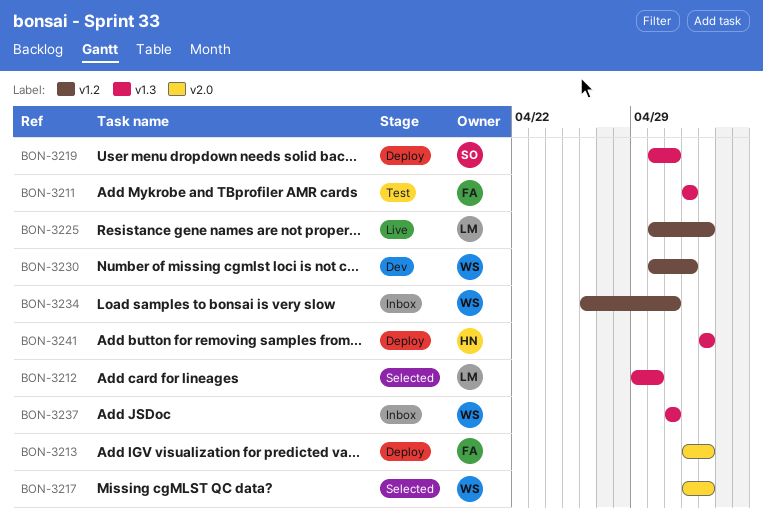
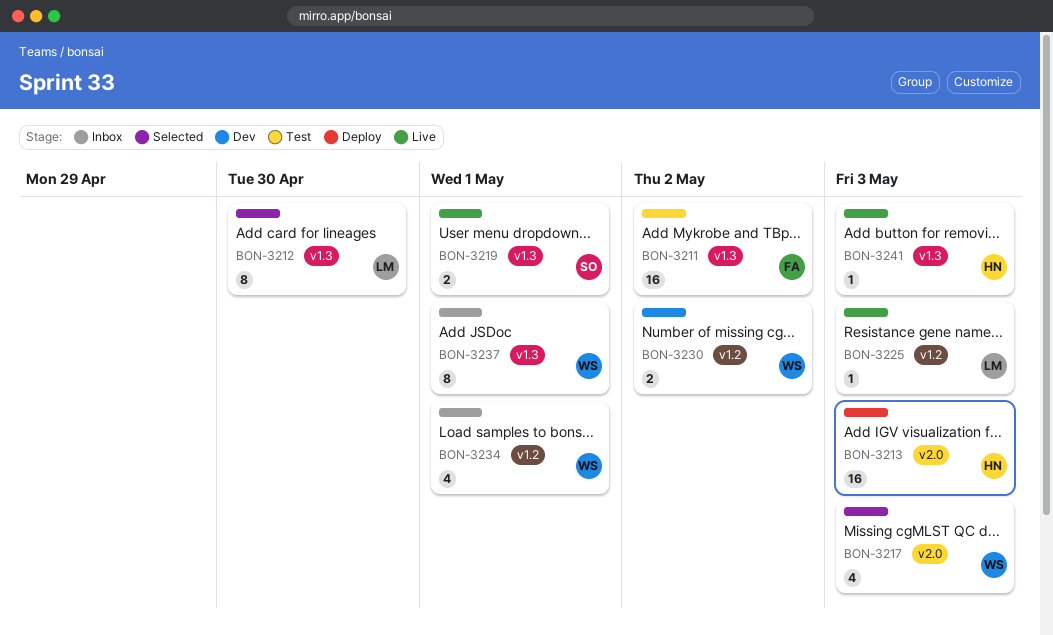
BON-3213, owner: FA -> HN
BON-3219, status: Deploy -> Live
BON-3241, status: Deploy -> Live

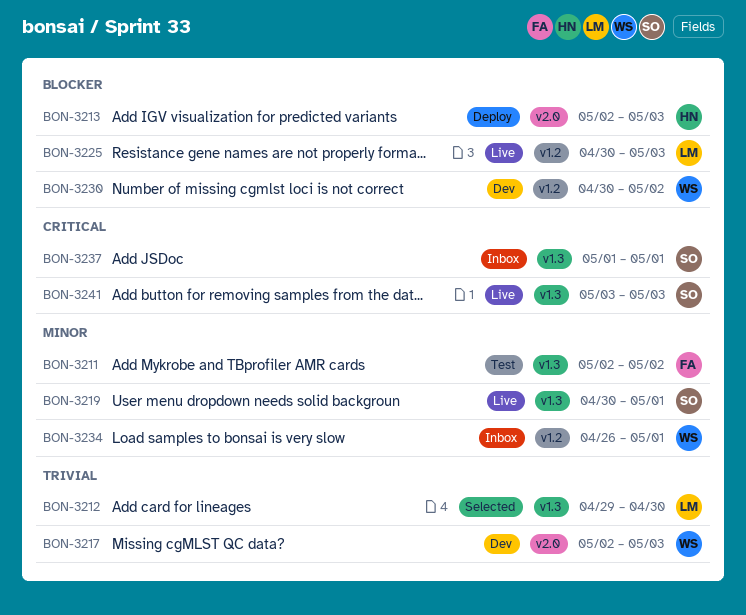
BON-3217, status: Selected -> Dev
BON-3237, owner: WS -> SO
BON-3241, owner: HN -> SO

